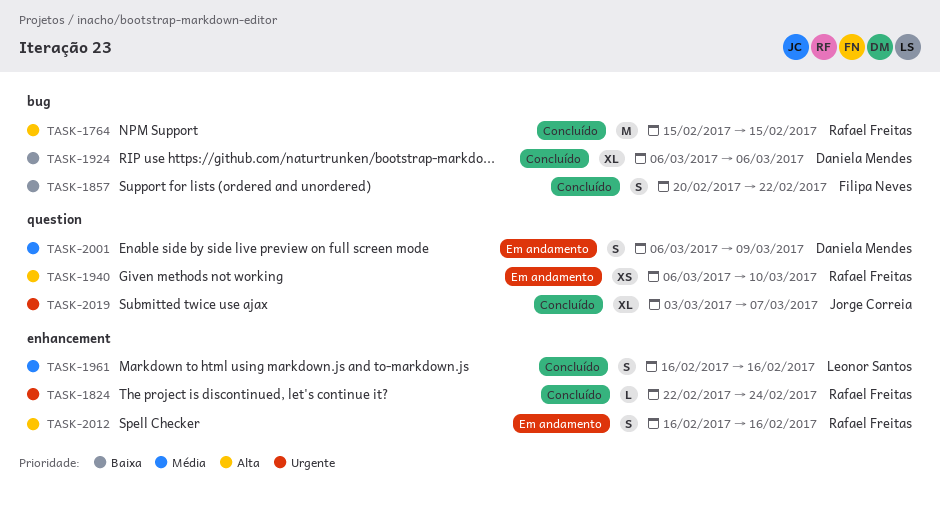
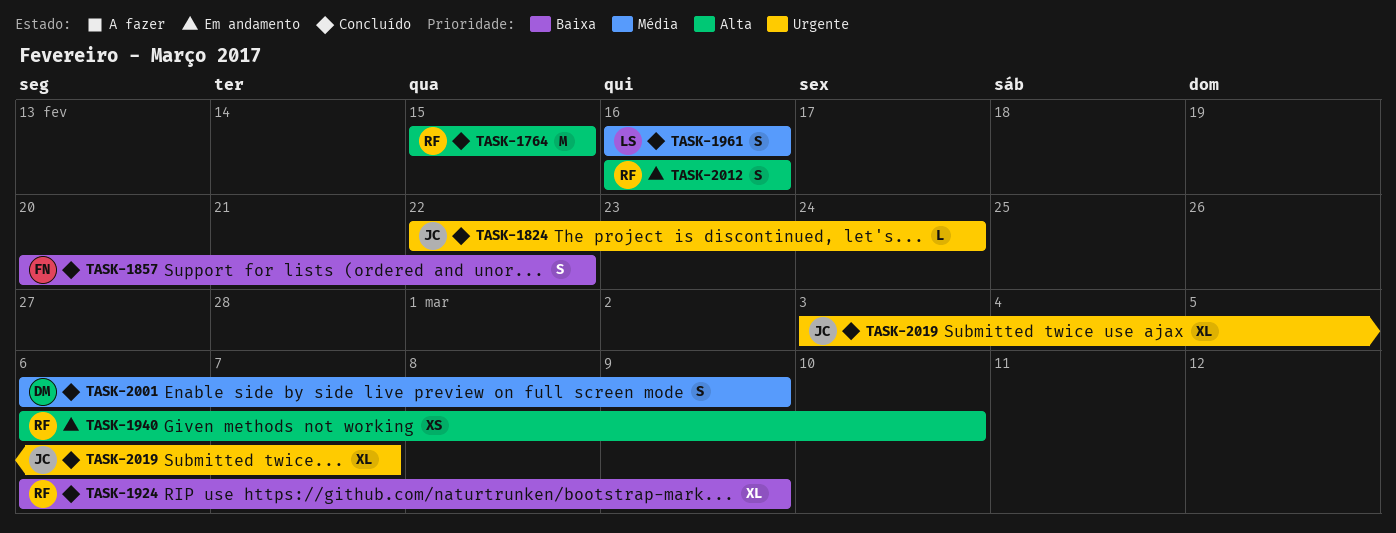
TASK-1824, owner: Rafael Freitas -> Jorge Correia
TASK-1924, owner: Daniela Mendes -> Rafael Freitas
TASK-1924, due: Mar 6 -> Mar 9
TASK-2001, status: Em andamento -> Concluído

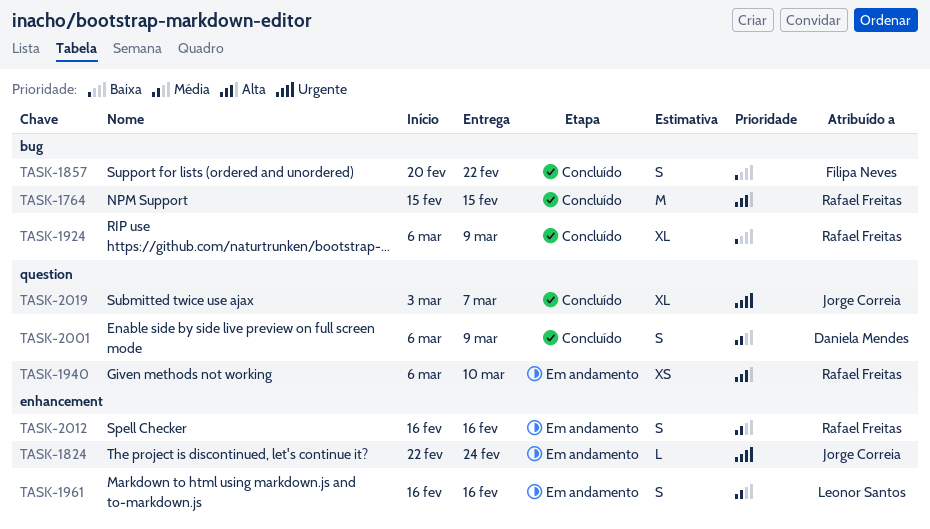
TASK-1824, status: Concluído -> Em andamento
TASK-1961, status: Concluído -> Em andamento
TASK-2012, priority: Alta -> Média

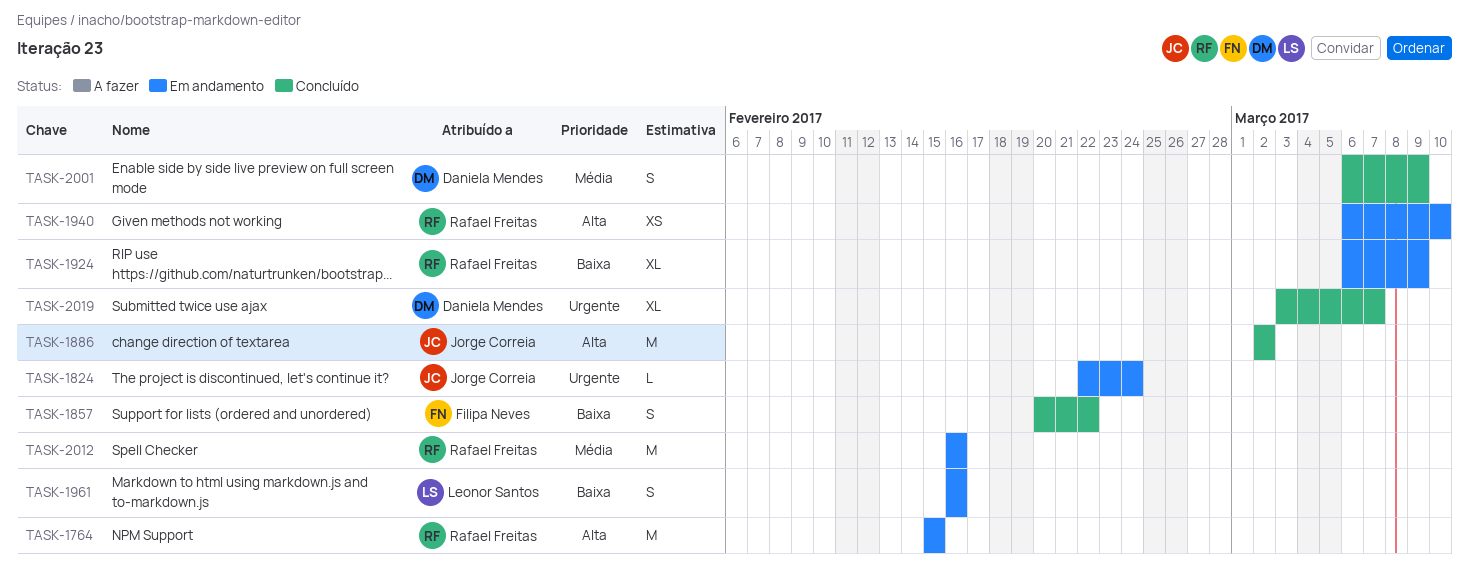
TASK-1764, status: Concluído -> Em andamento
TASK-1886: none -> present
TASK-1924, status: Concluído -> Em andamento
TASK-1961, priority: Média -> Baixa
TASK-2012, estimate: S -> M
TASK-2019, owner: Jorge Correia -> Daniela Mendes

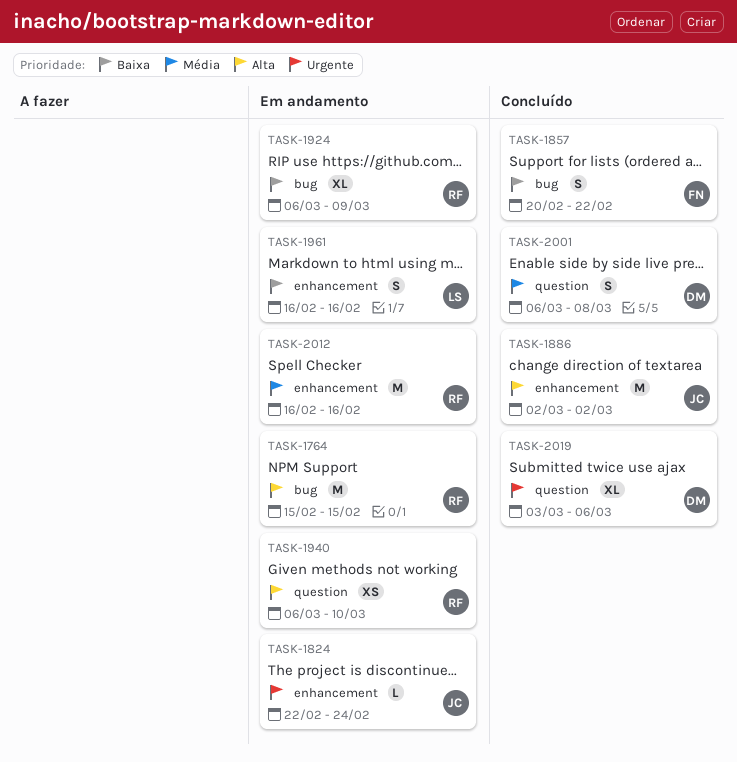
TASK-2001, due: Mar 9 -> Mar 8
TASK-2019, due: Mar 7 -> Mar 6

